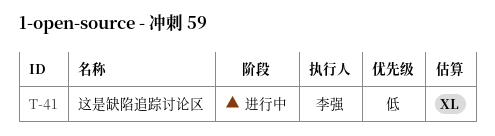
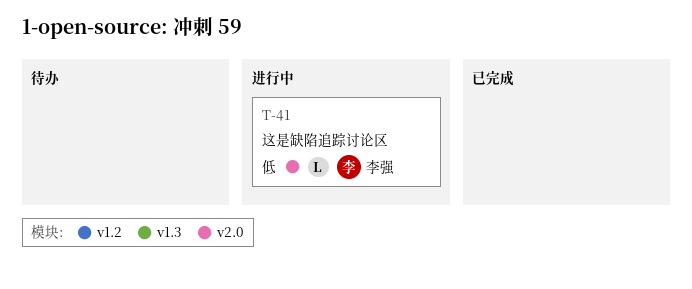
T-41, estimate: XL -> L

